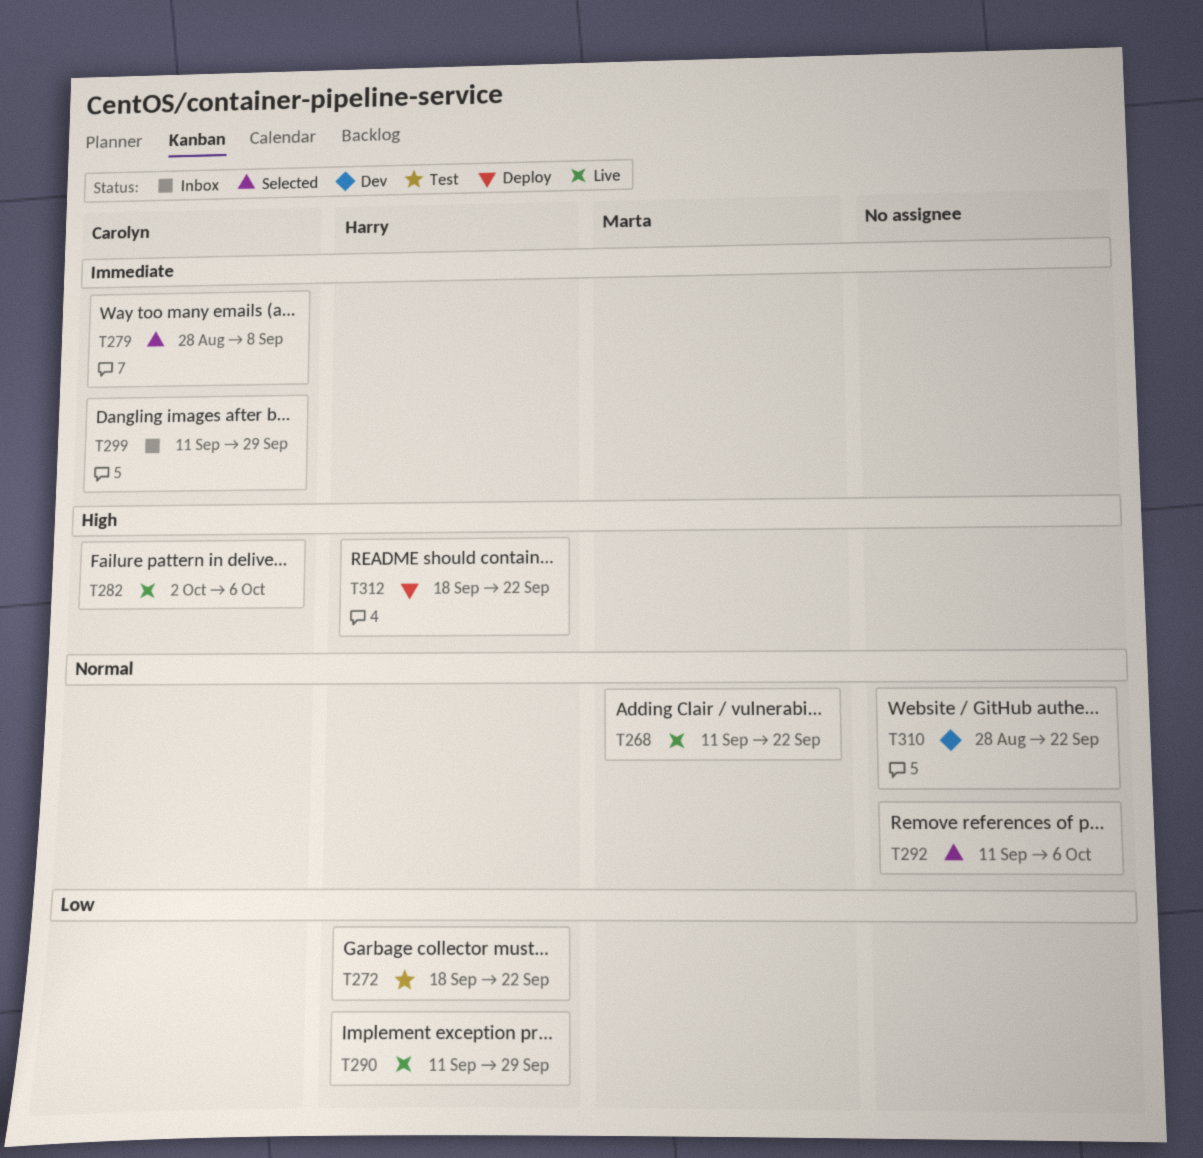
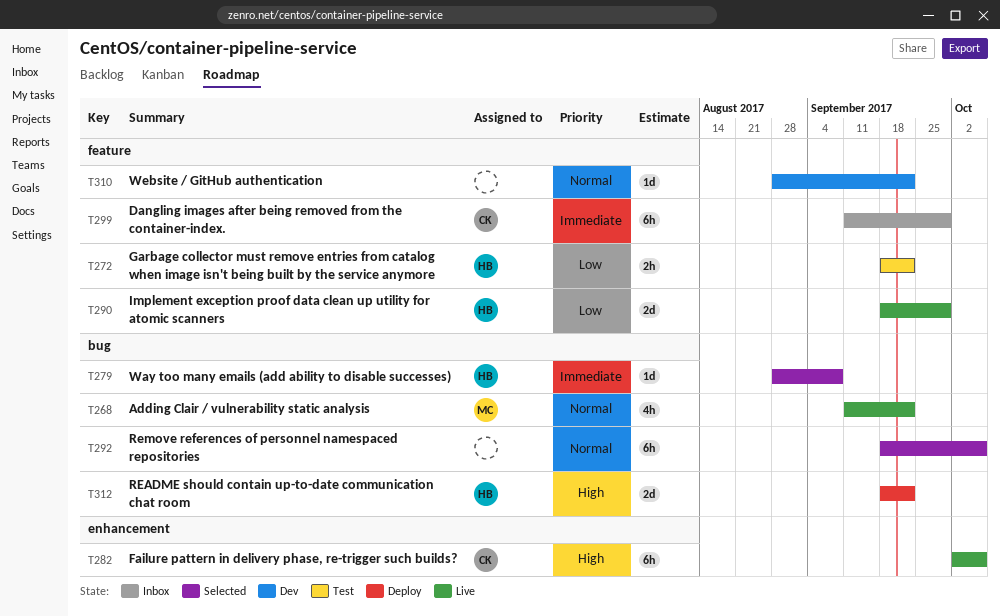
T279, owner: Carolyn -> Harry
T290, start: Sep 11 -> Sep 18
T292, start: Sep 11 -> Sep 18

